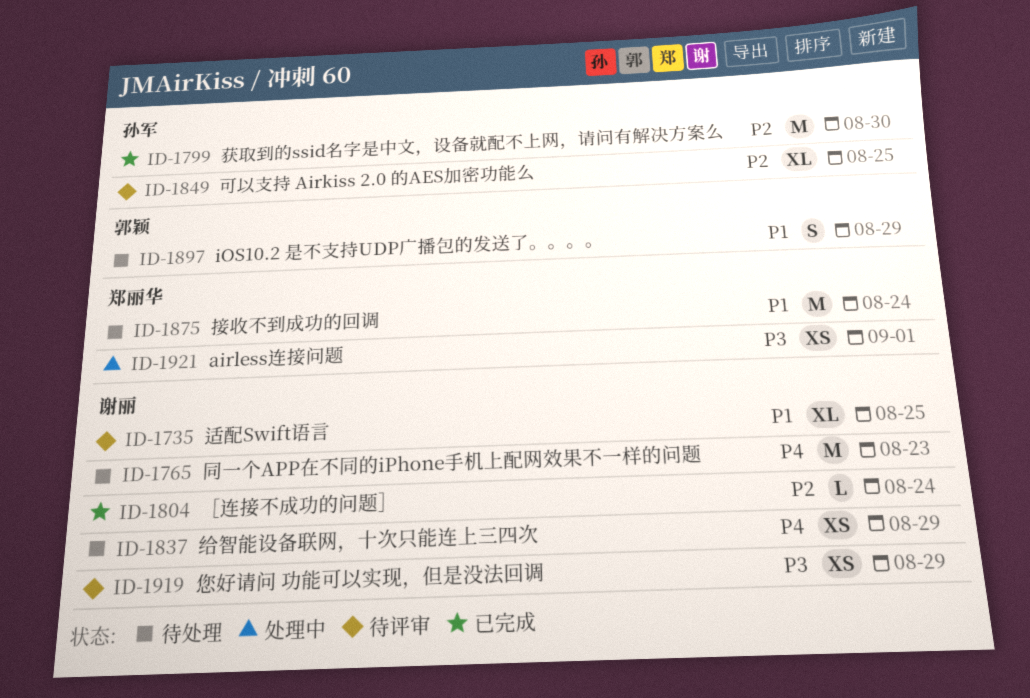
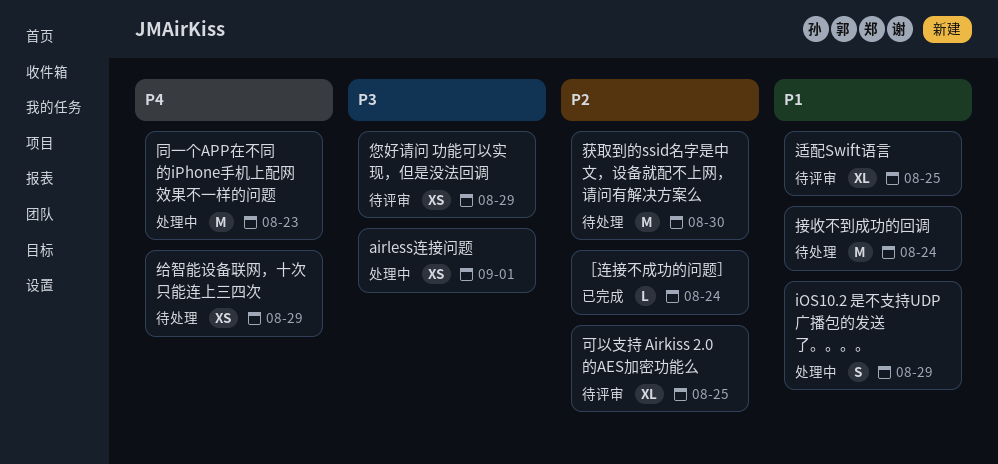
iOS10.2 是不支持UDP广播包的发送了。。。。, status: 待处理 -> 处理中
同一个APP在不同的iPhone手机上配网效果不一样的问题, status: 待处理 -> 处理中
获取到的ssid名字是中文，设备就配不上网，请问有解决方案么, status: 已完成 -> 待处理

